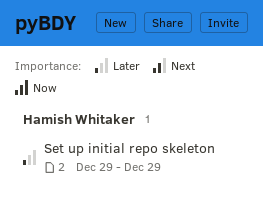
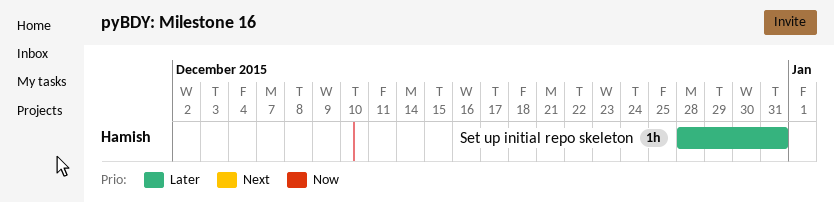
Set up initial repo skeleton, start: Dec 29 -> Dec 28
Set up initial repo skeleton, due: Dec 29 -> Dec 31

